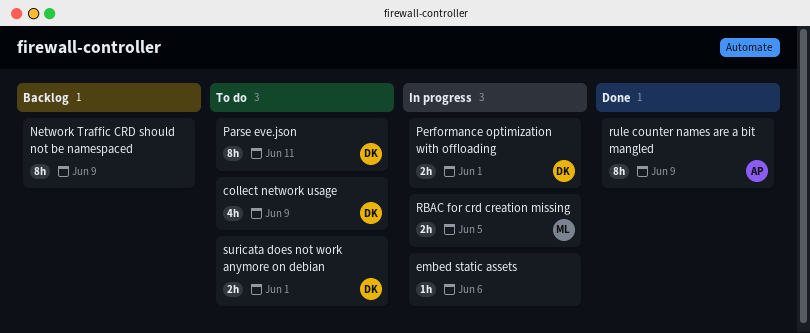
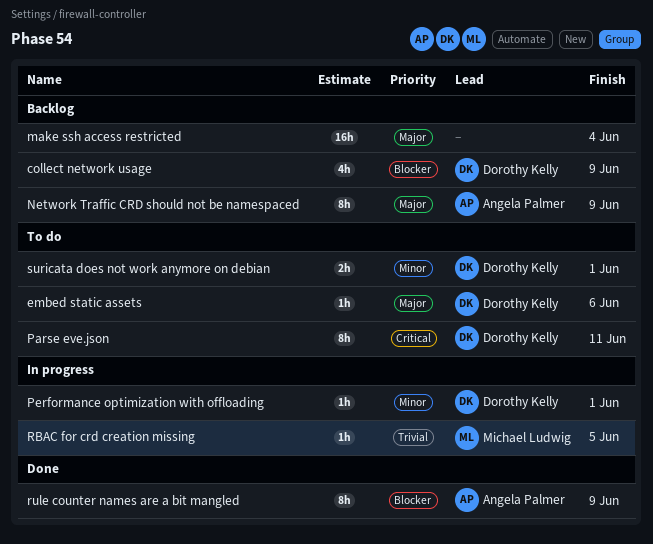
collect network usage, status: To do -> Backlog
embed static assets, status: In progress -> To do
embed static assets, owner: none -> Dorothy Kelly
make ssh access restricted: none -> present
Network Traffic CRD should not be namespaced, owner: none -> Angela Palmer
Performance optimization with offloading, estimate: 2h -> 1h
RBAC for crd creation missing, estimate: 2h -> 1h

